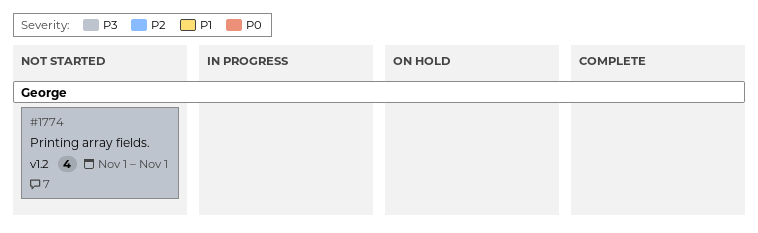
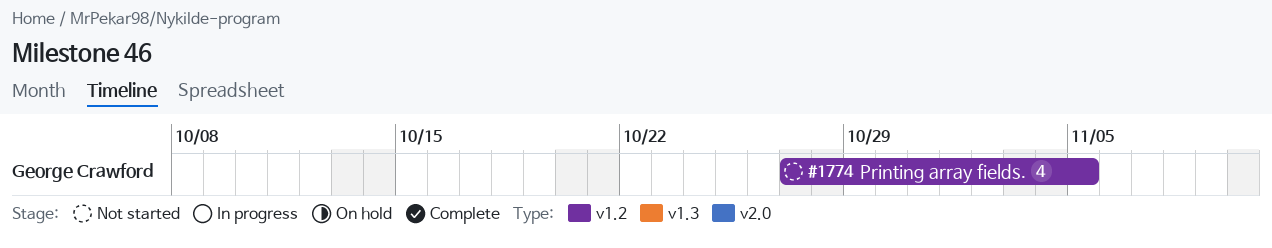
#1774, start: Nov 1 -> Oct 27
#1774, due: Nov 1 -> Nov 5

